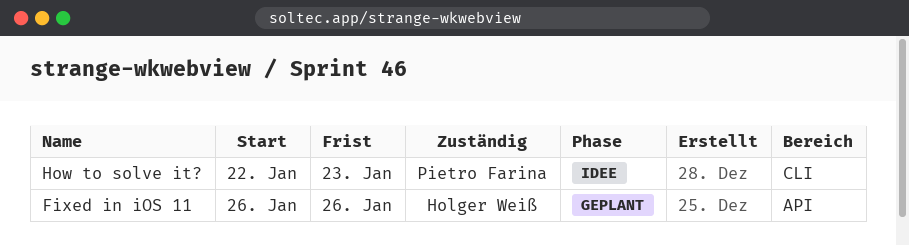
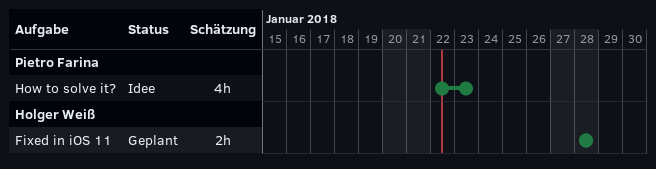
Fixed in iOS 11, start: Jan 26 -> Jan 28
Fixed in iOS 11, due: Jan 26 -> Jan 28

